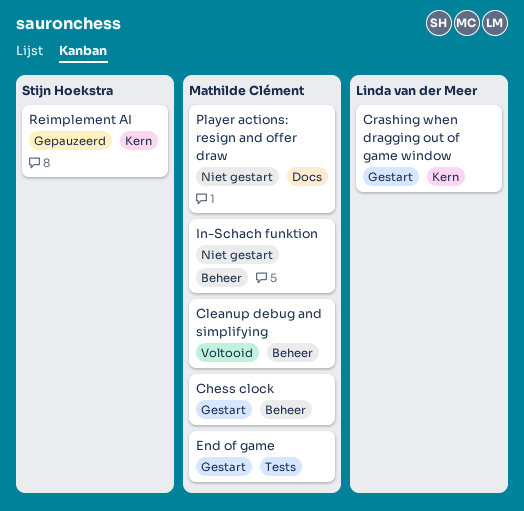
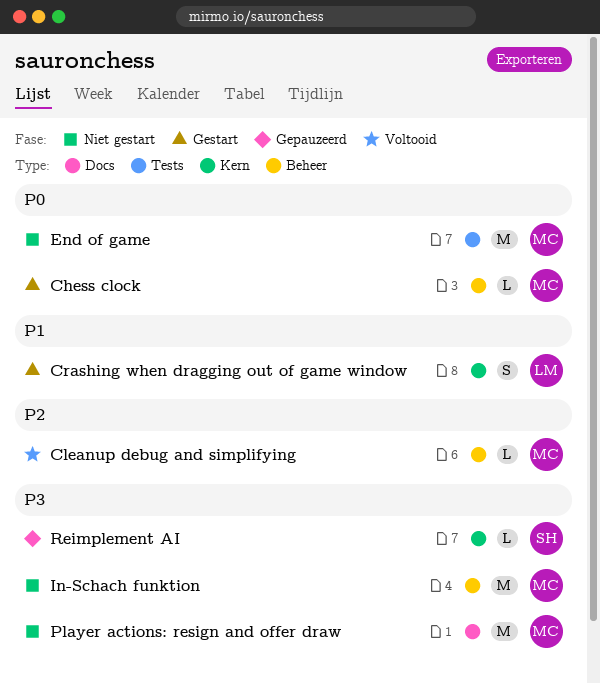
End of game, status: Gestart -> Niet gestart

